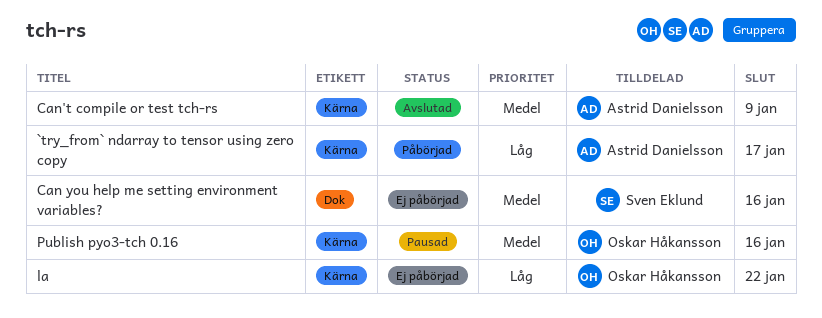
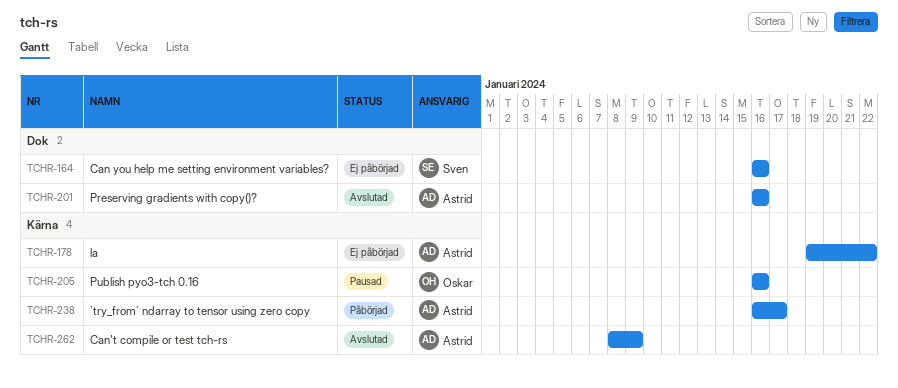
la, owner: Oskar Håkansson -> Astrid Danielsson
Preserving gradients with copy()?: none -> present

